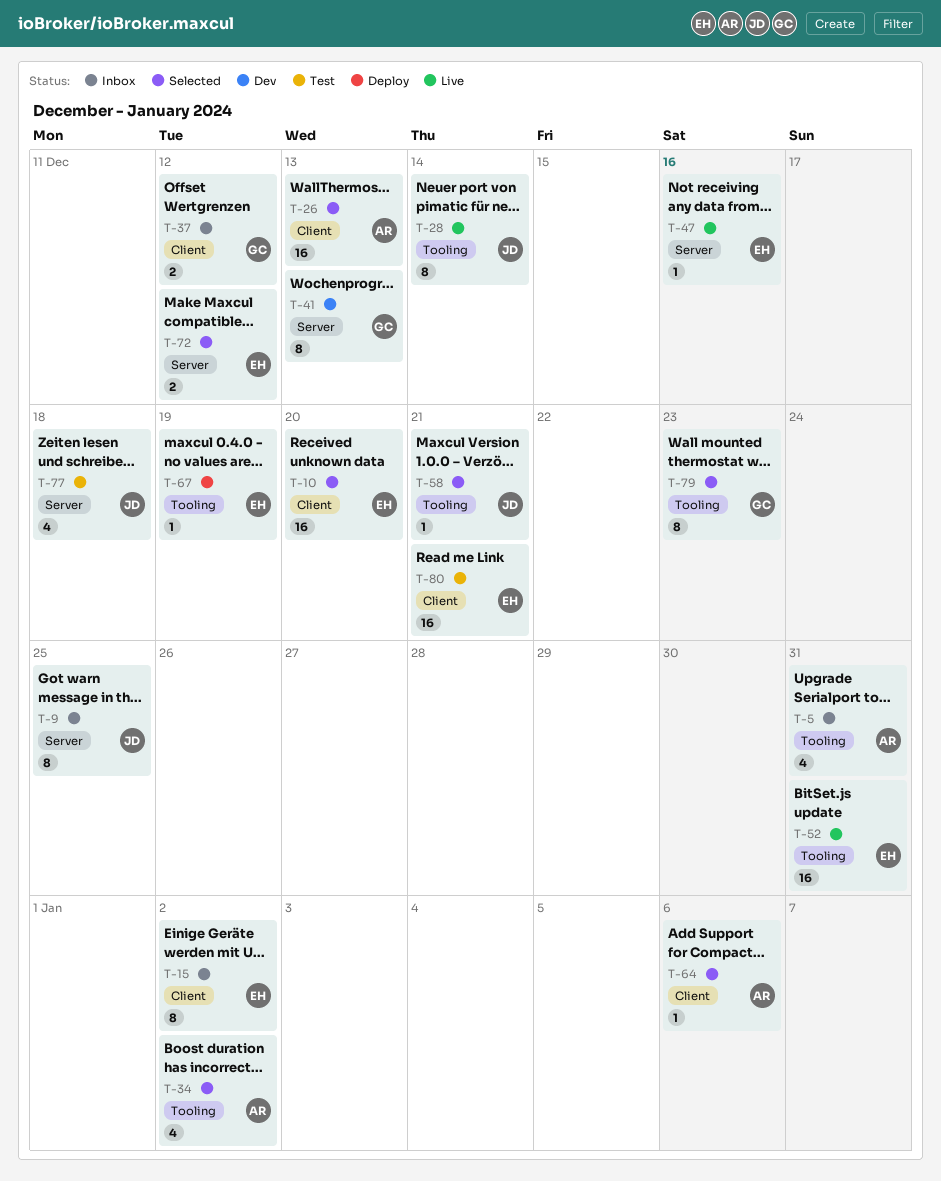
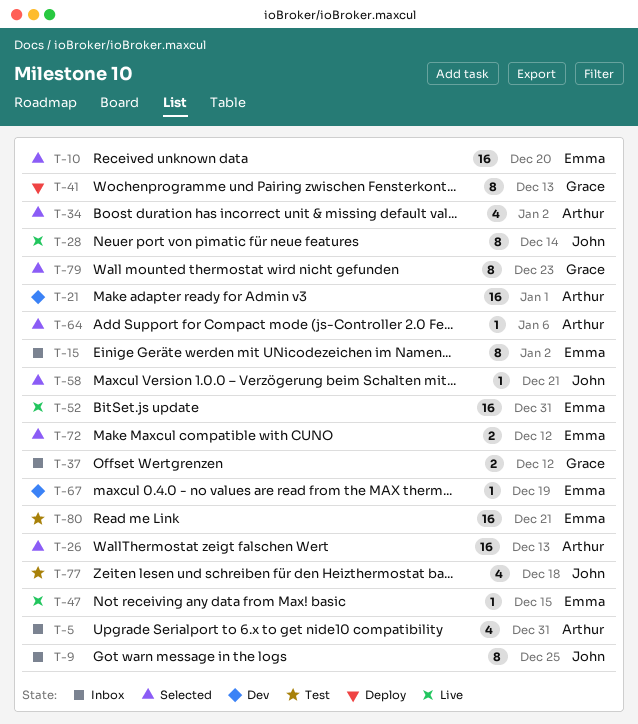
T-21: none -> present
T-41, status: Dev -> Deploy
T-47, due: Dec 16 -> Dec 15
T-67, status: Deploy -> Dev

